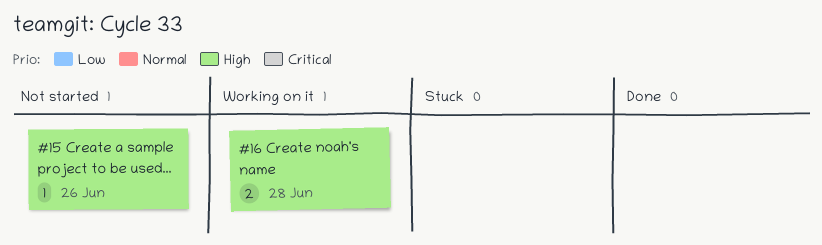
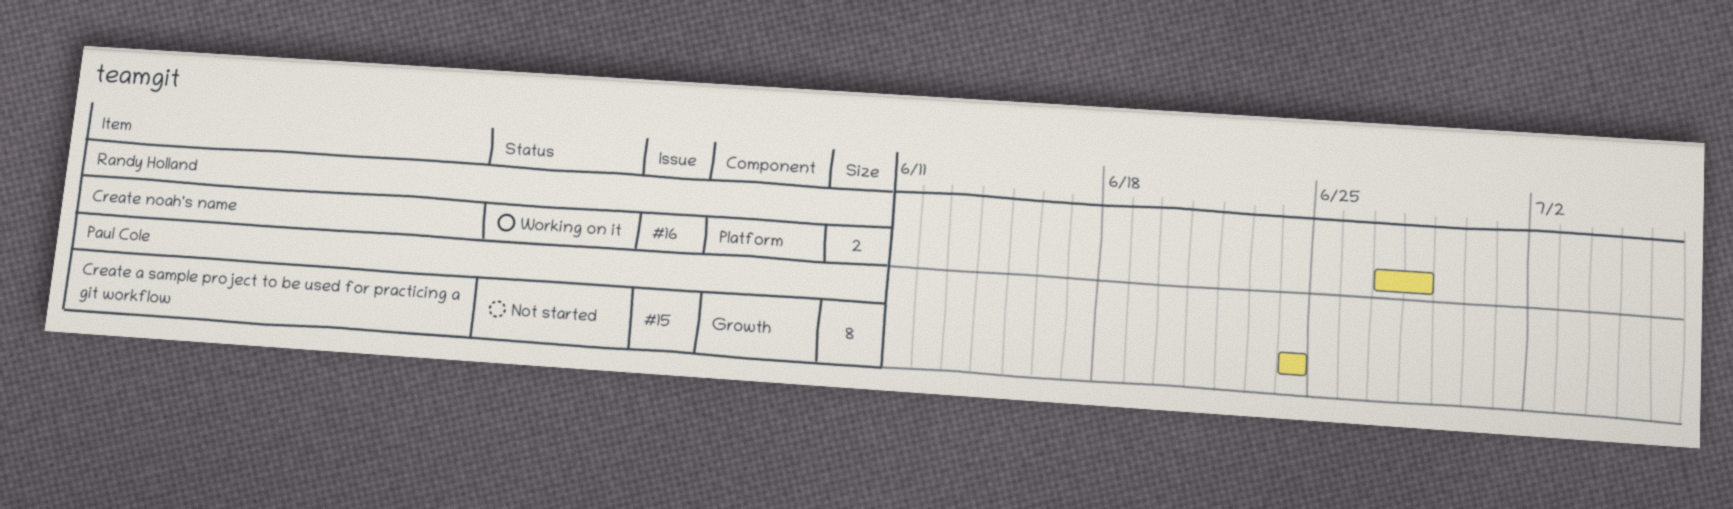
#15, estimate: 1 -> 8
#15, due: Jun 26 -> Jun 24

